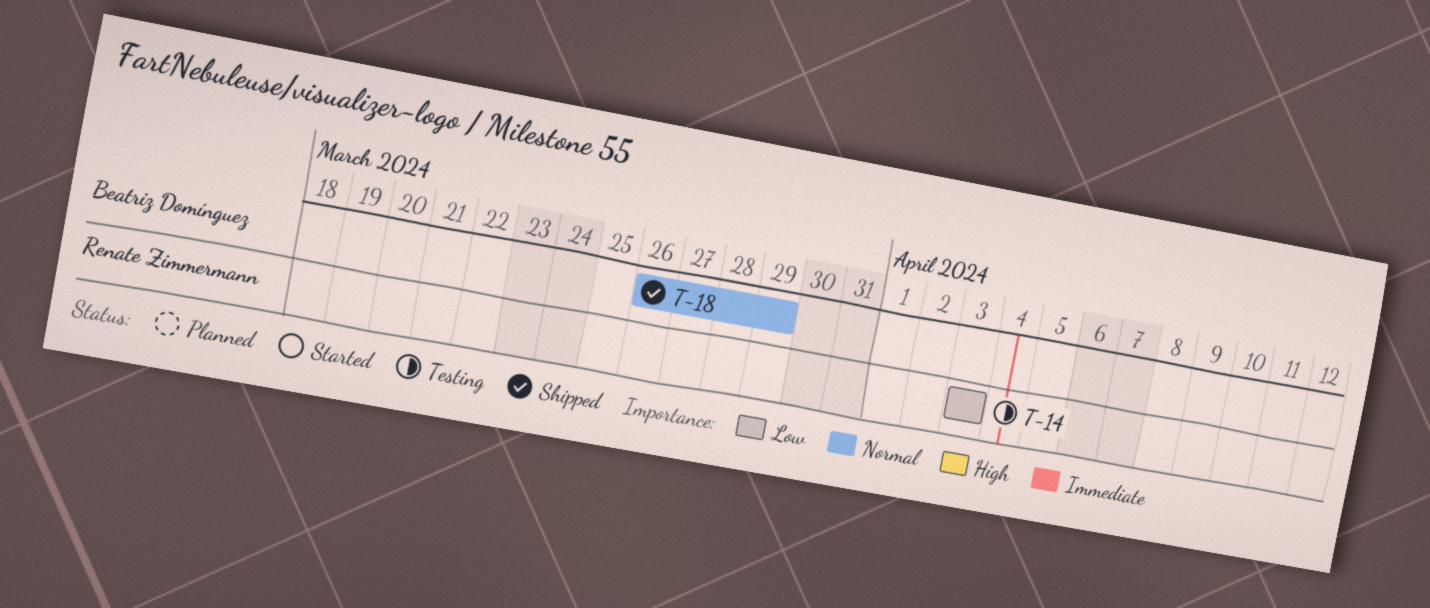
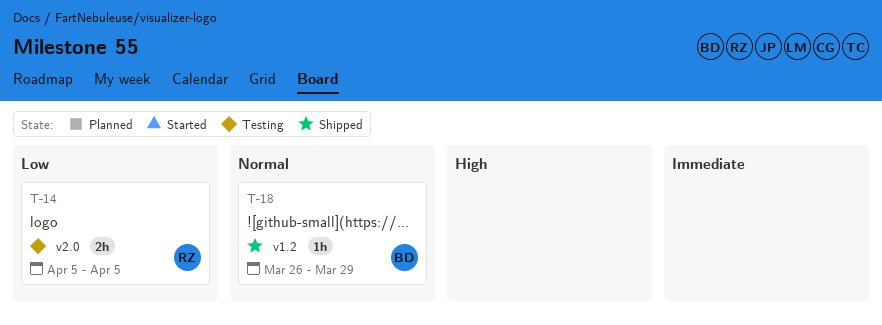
T-14, start: Apr 3 -> Apr 5
T-14, due: Apr 3 -> Apr 5

